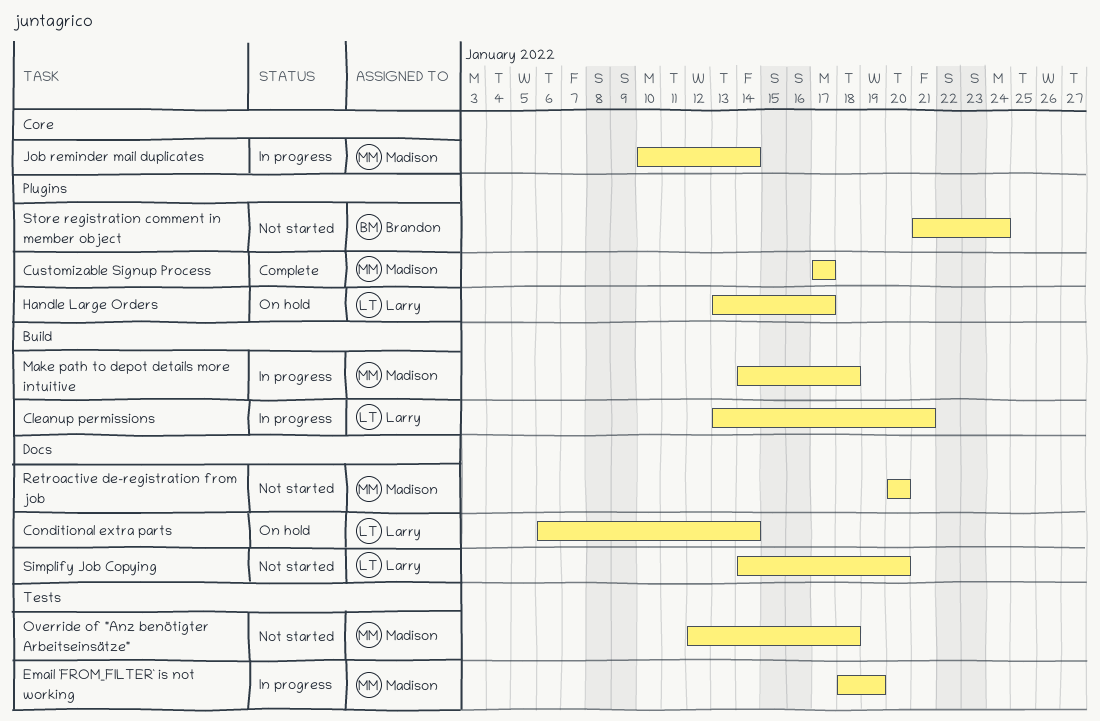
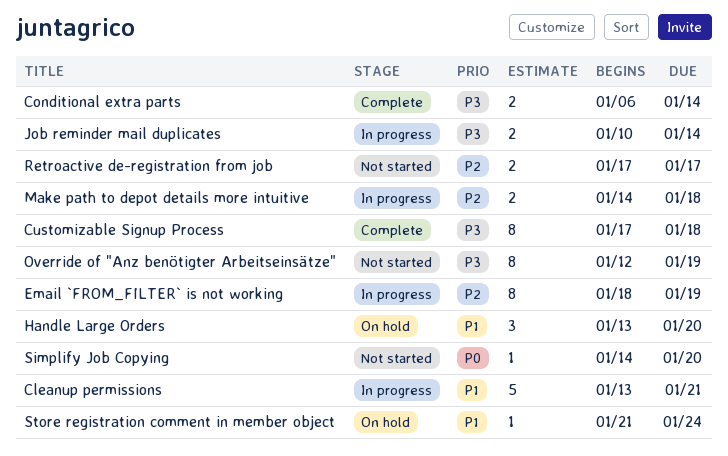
Conditional extra parts, status: On hold -> Complete
Customizable Signup Process, due: Jan 17 -> Jan 18
Handle Large Orders, due: Jan 17 -> Jan 20
Override of "Anz benötigter Arbeitseinsätze", due: Jan 18 -> Jan 19
Retroactive de-registration from job, start: Jan 20 -> Jan 17
Retroactive de-registration from job, due: Jan 20 -> Jan 17
Store registration comment in member object, status: Not started -> On hold

